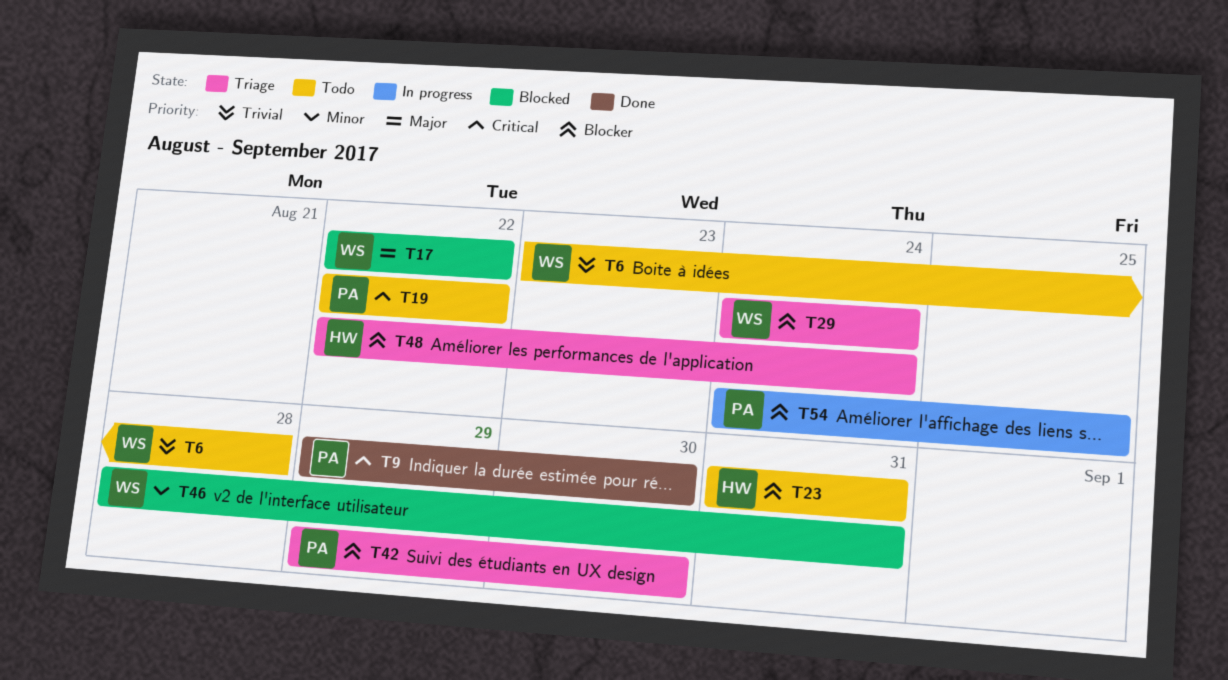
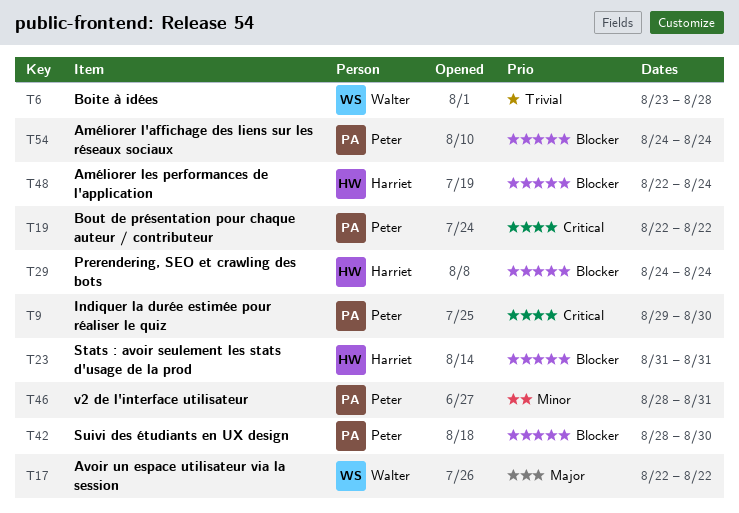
T29, owner: Walter -> Harriet
T42, start: Aug 29 -> Aug 28
T46, owner: Walter -> Peter
T54, due: Aug 25 -> Aug 24

